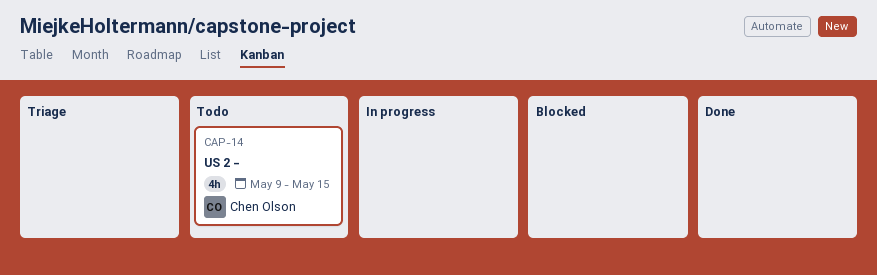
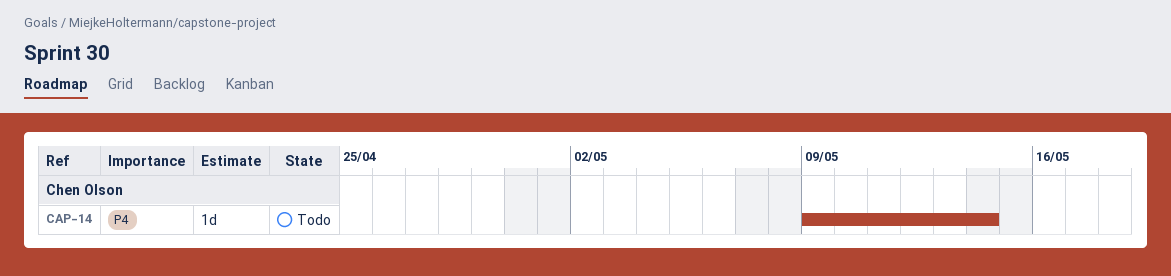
CAP-14, estimate: 4h -> 1d
CAP-14, due: May 15 -> May 14

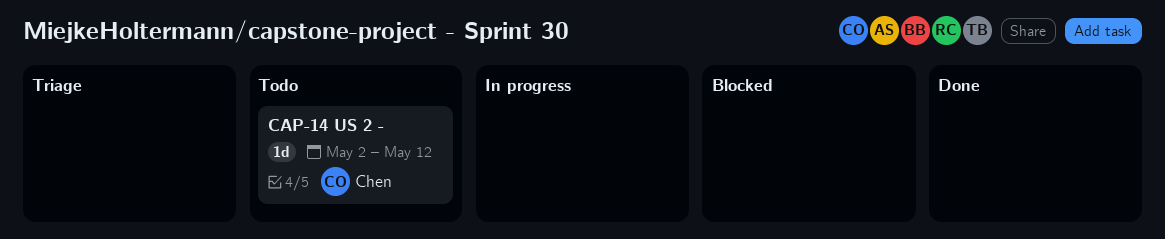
CAP-14, start: May 9 -> May 2
CAP-14, due: May 14 -> May 12

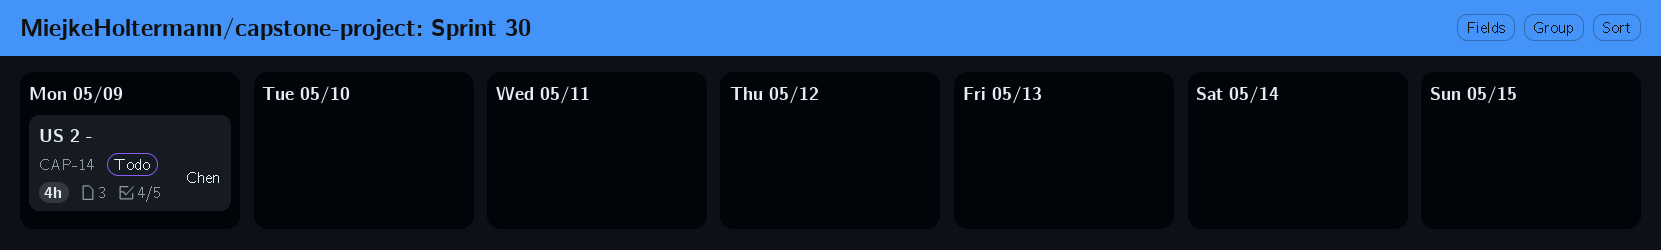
CAP-14, estimate: 1d -> 4h
CAP-14, due: May 12 -> May 9

